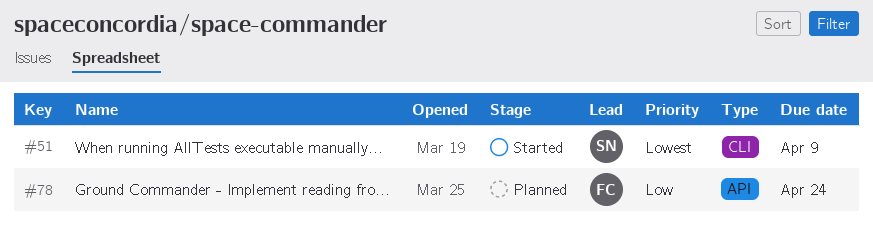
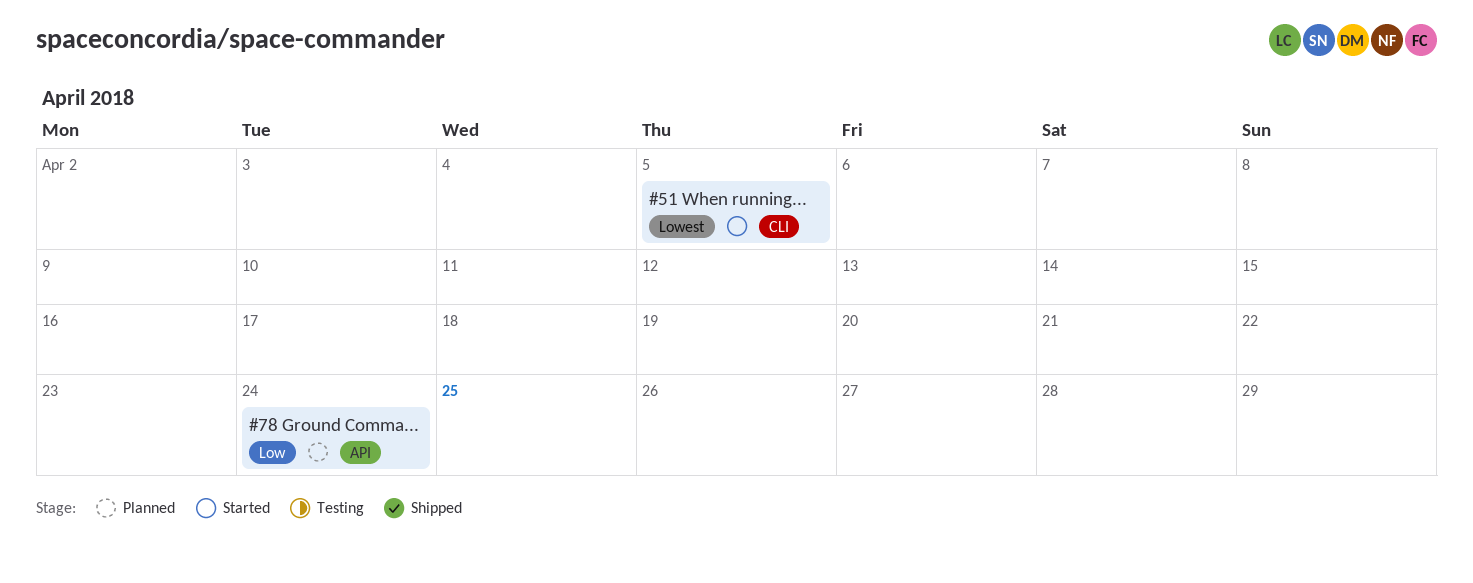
#51, due: Apr 9 -> Apr 5

